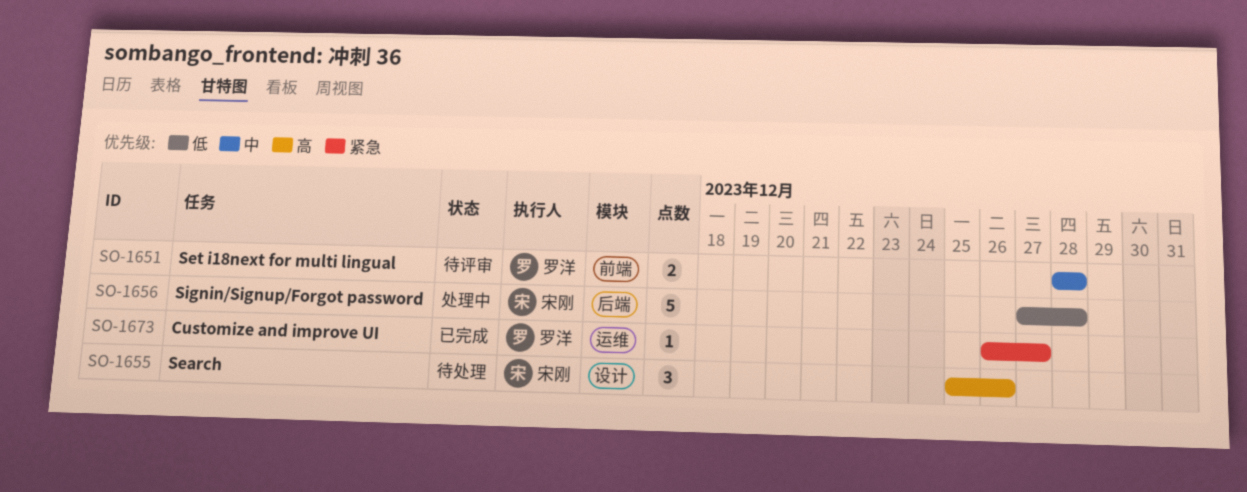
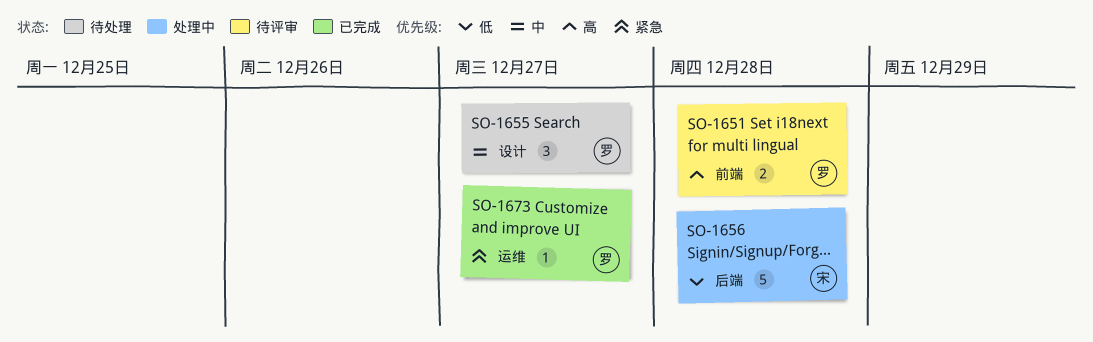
SO-1651, priority: 中 -> 高
SO-1655, owner: 宋刚 -> 罗洋
SO-1655, priority: 高 -> 中
SO-1655, due: Dec 26 -> Dec 27

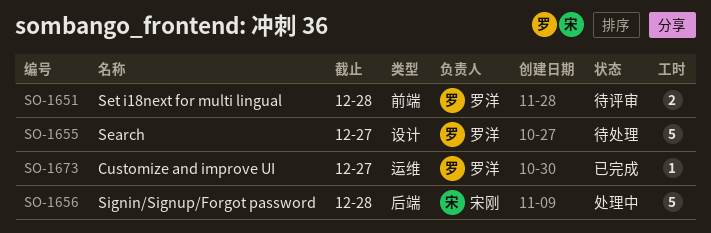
SO-1655, estimate: 3 -> 5

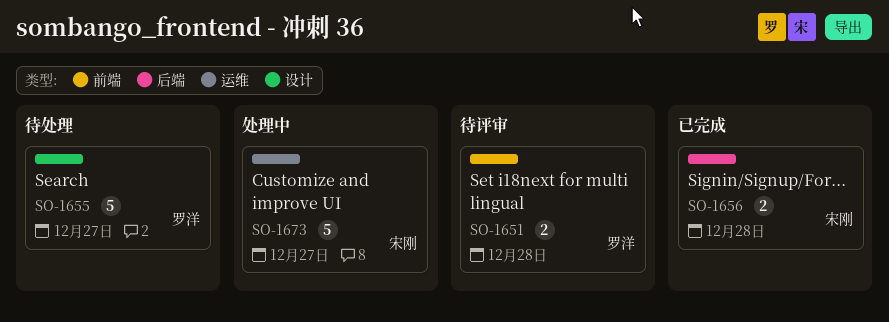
SO-1656, status: 处理中 -> 已完成
SO-1656, estimate: 5 -> 2
SO-1673, status: 已完成 -> 处理中
SO-1673, owner: 罗洋 -> 宋刚
SO-1673, estimate: 1 -> 5

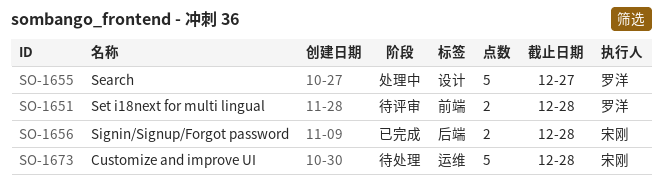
SO-1655, status: 待处理 -> 处理中
SO-1673, status: 处理中 -> 待处理
SO-1673, due: Dec 27 -> Dec 28

